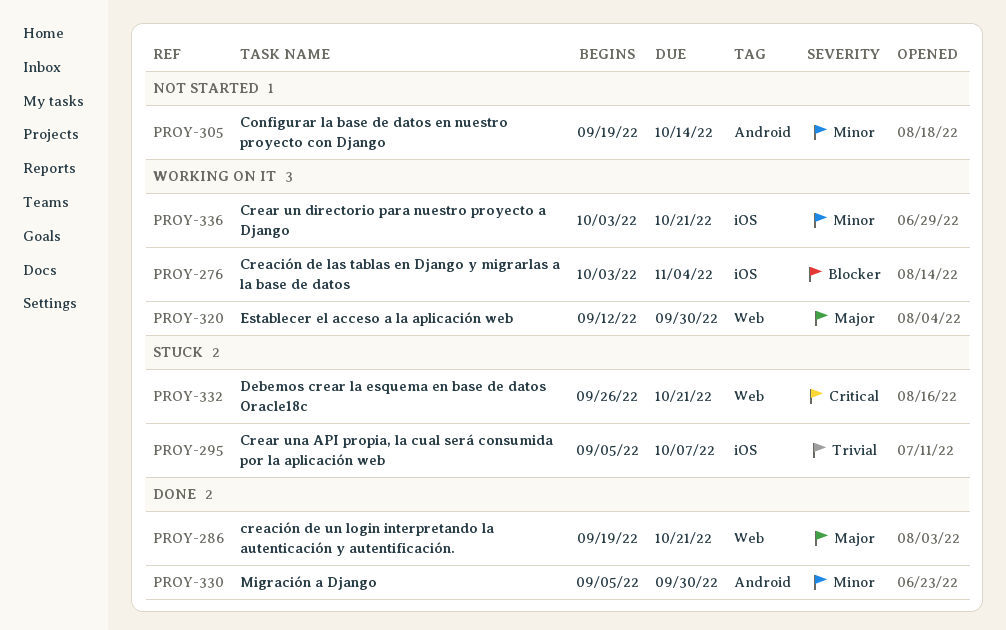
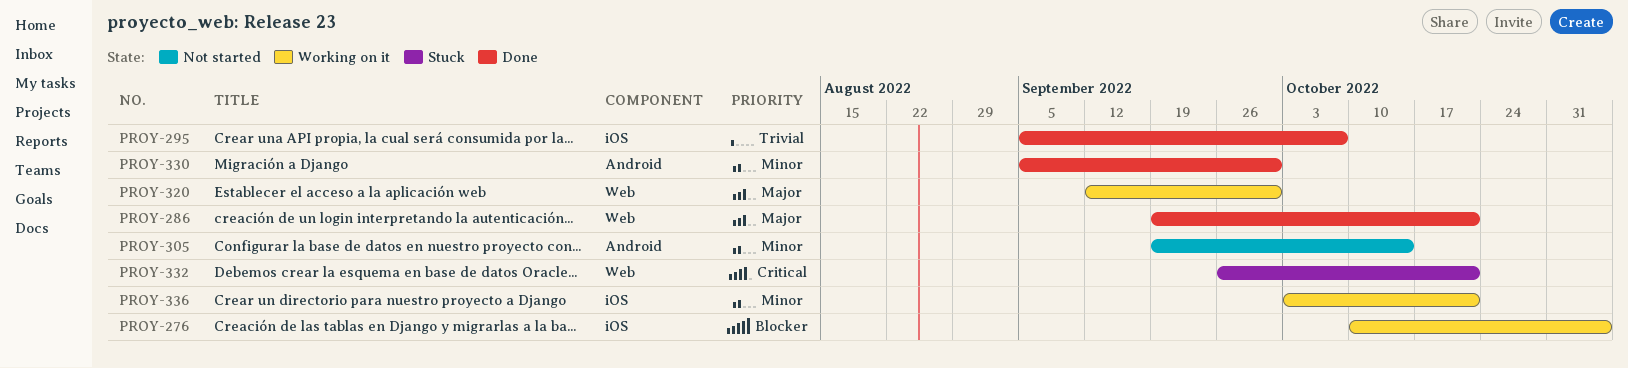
PROY-276, start: Oct 3 -> Oct 10
PROY-295, status: Stuck -> Done

